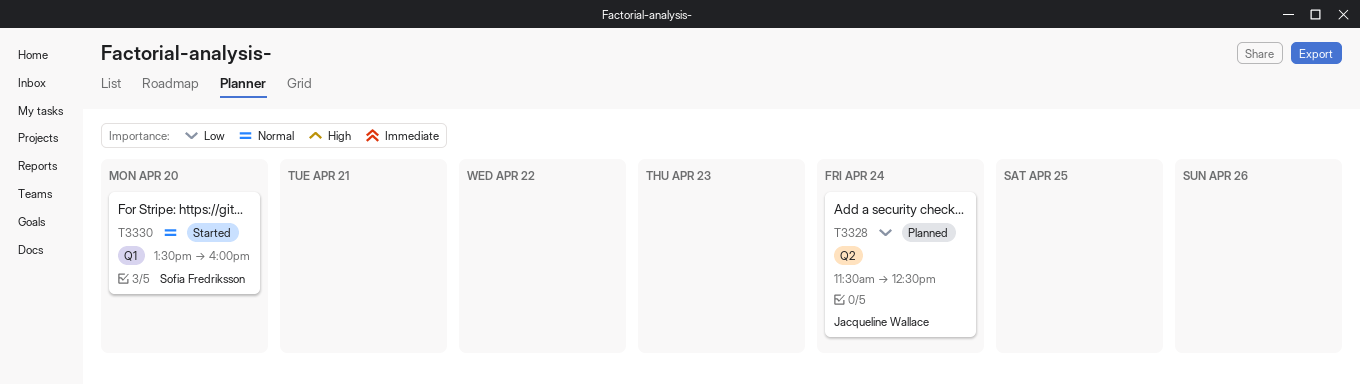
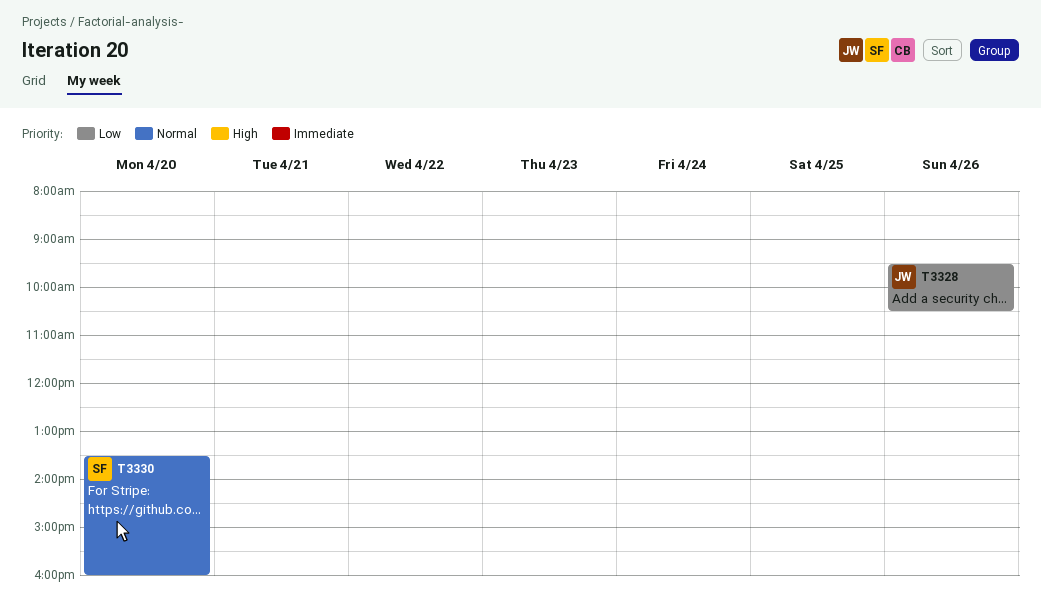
T3328, day: Apr 24 -> Apr 26
T3328, begins: 11:30 -> 09:30
T3328, ends: 12:30 -> 10:30

